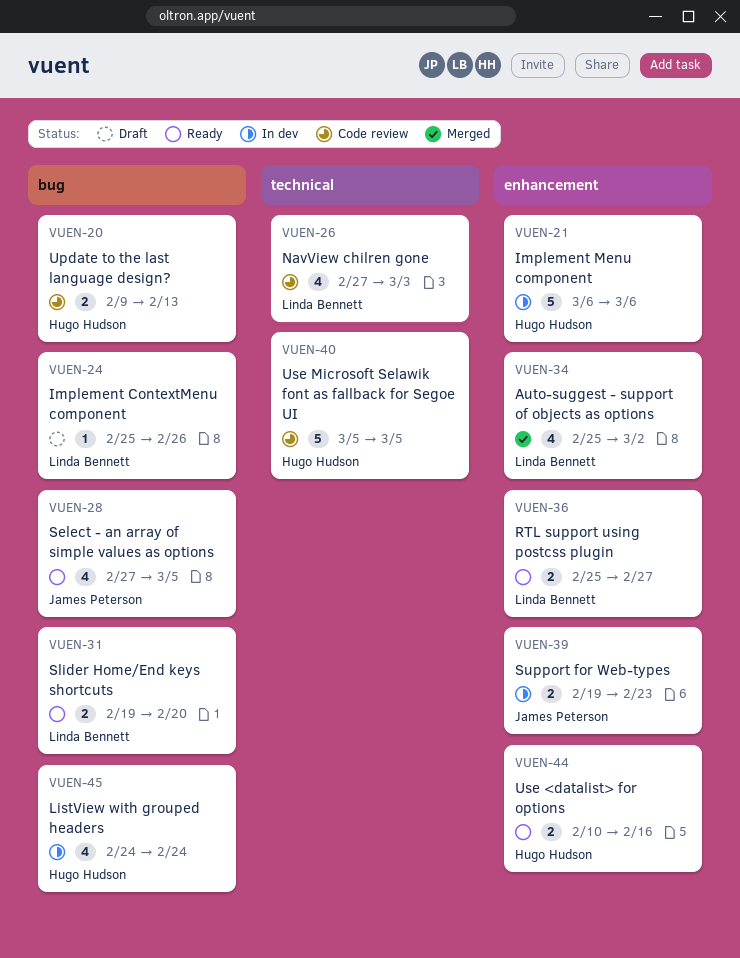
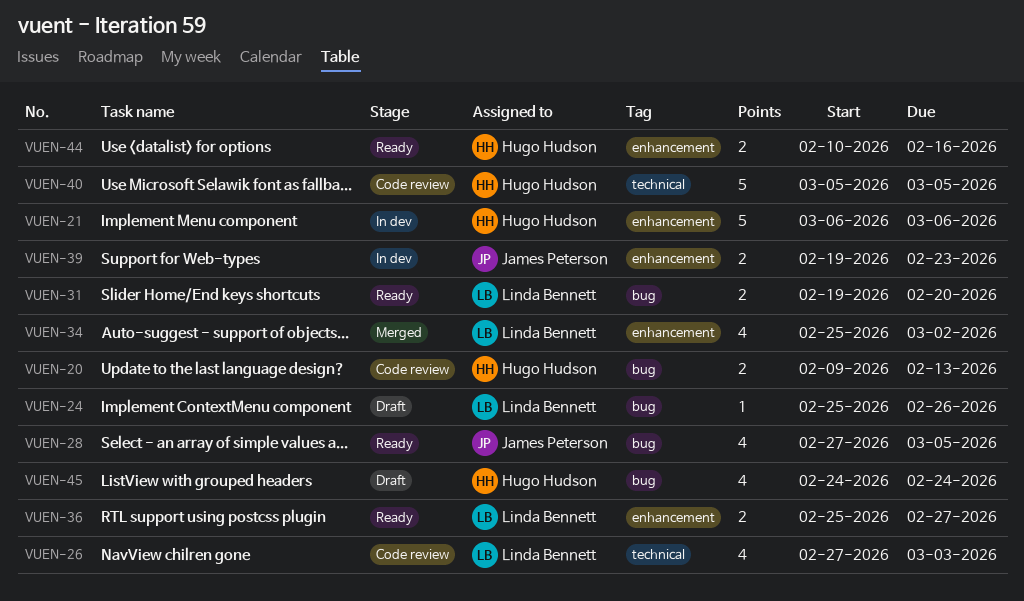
VUEN-45, status: In dev -> Draft

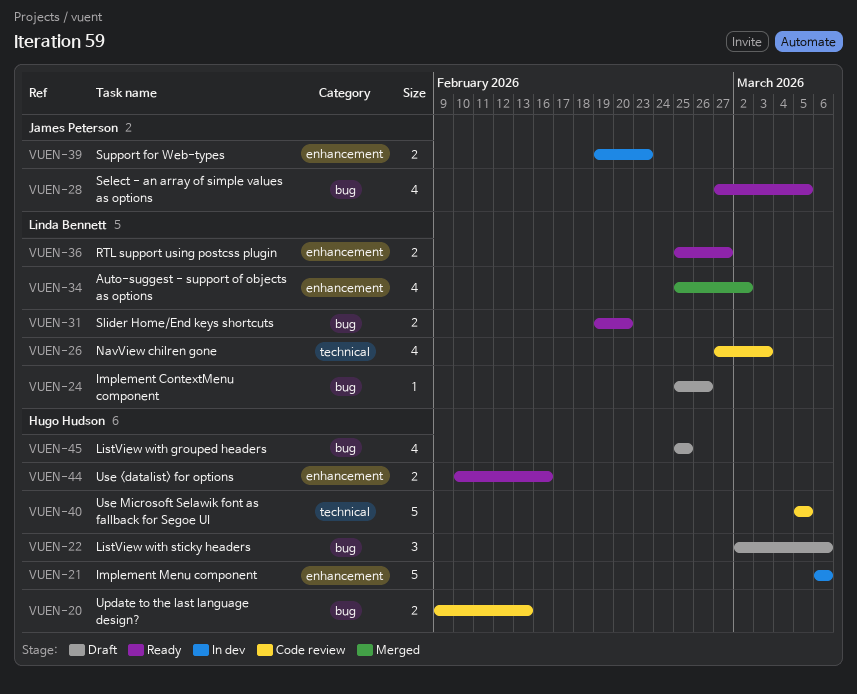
VUEN-22: none -> present
VUEN-45, start: Feb 24 -> Feb 25
VUEN-45, due: Feb 24 -> Feb 25

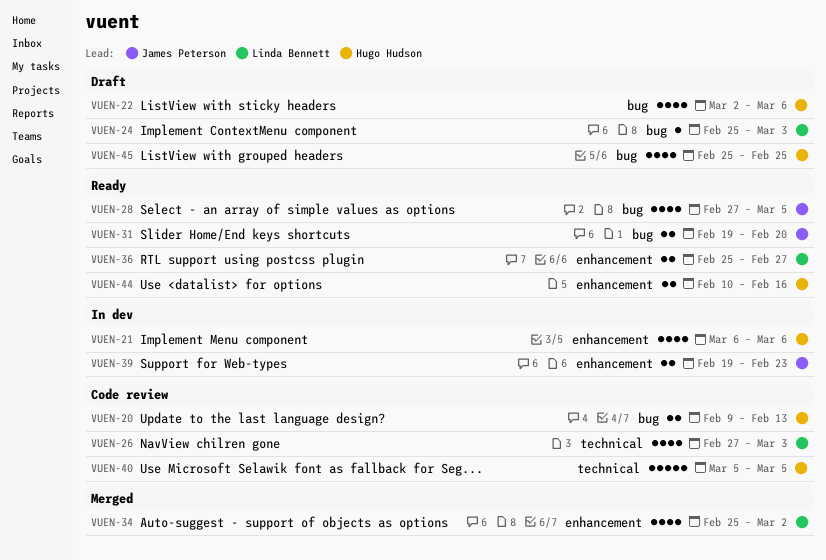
VUEN-21, estimate: 5 -> 4
VUEN-22, estimate: 3 -> 4
VUEN-24, due: Feb 26 -> Mar 3
VUEN-31, owner: Linda Bennett -> James Peterson

